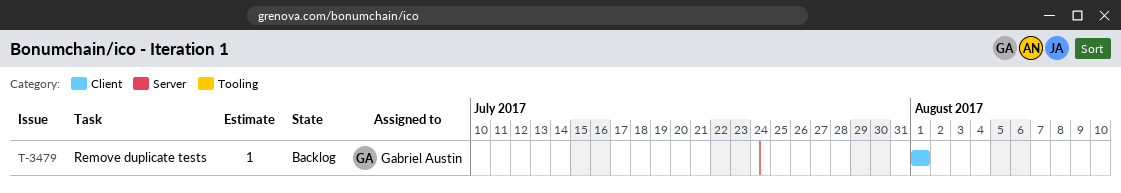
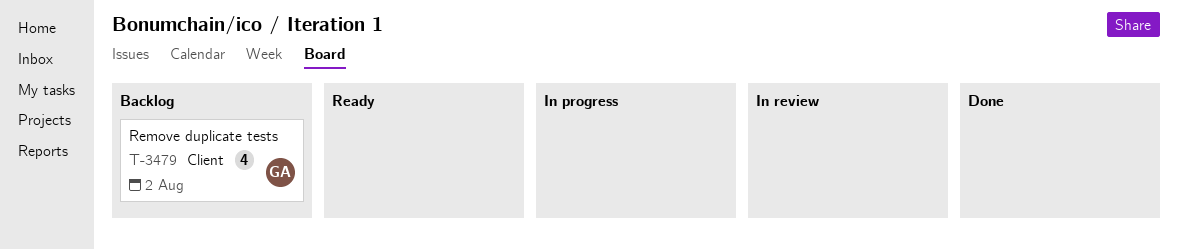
T-3479, estimate: 1 -> 4
T-3479, due: Aug 1 -> Aug 2

